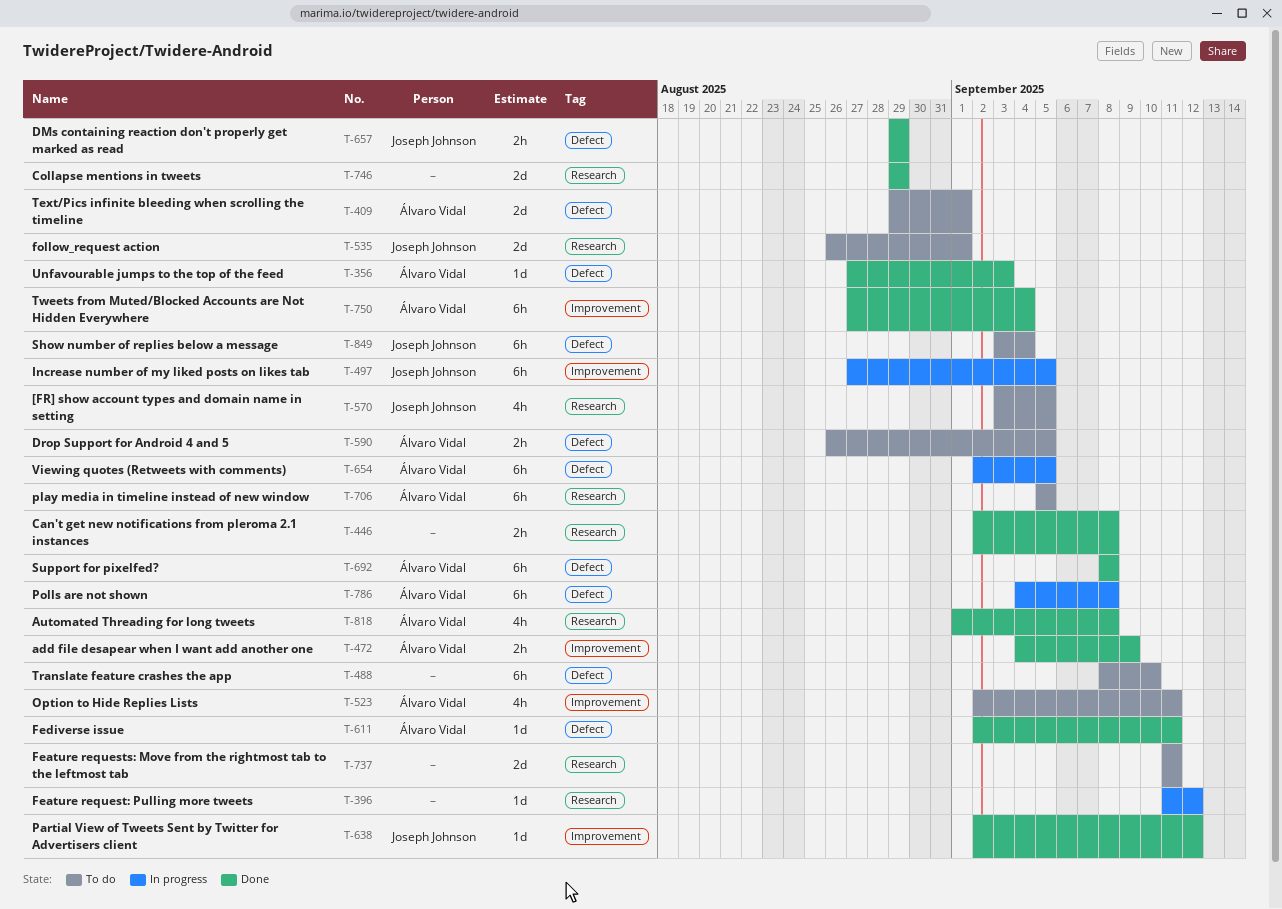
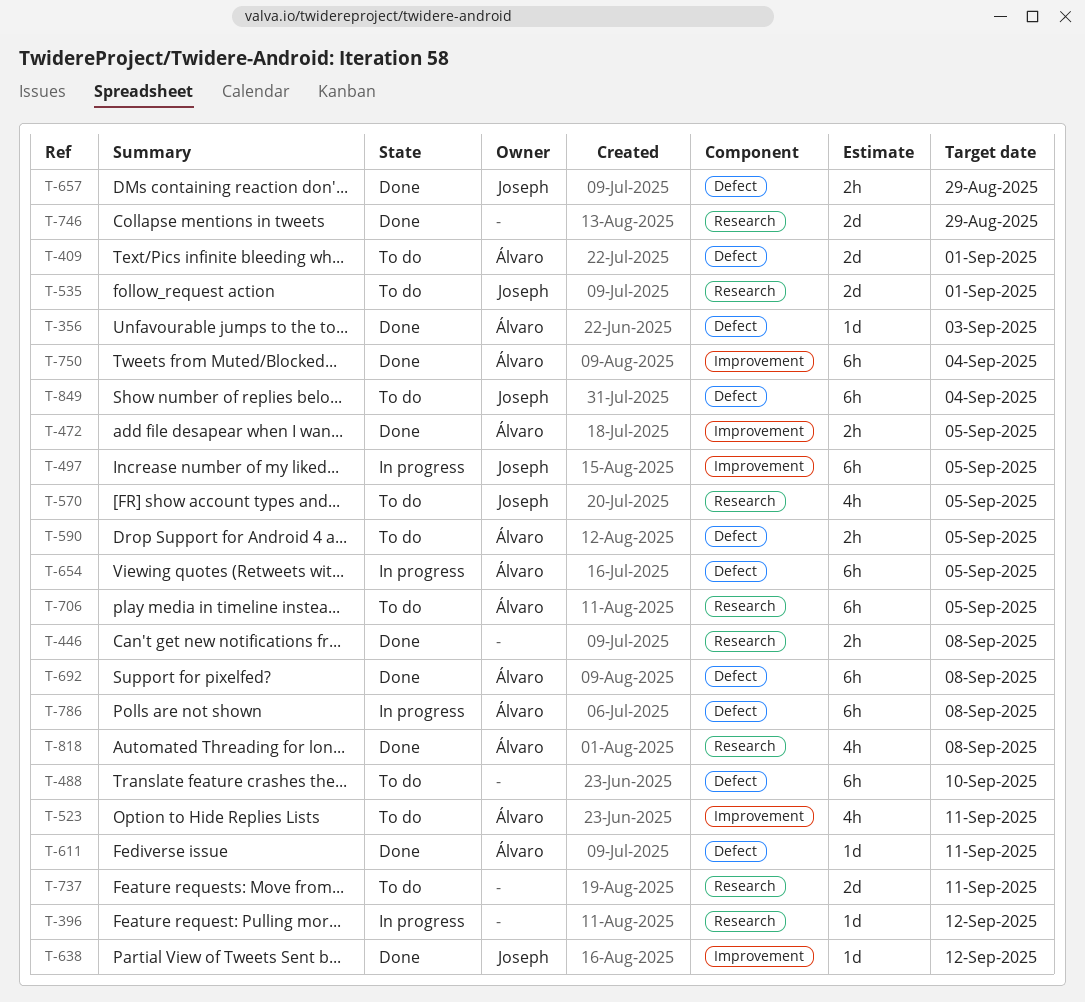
T-472, due: Sep 9 -> Sep 5

